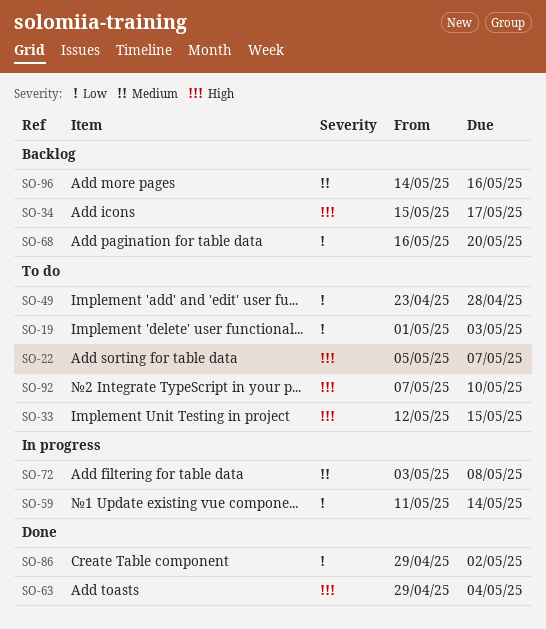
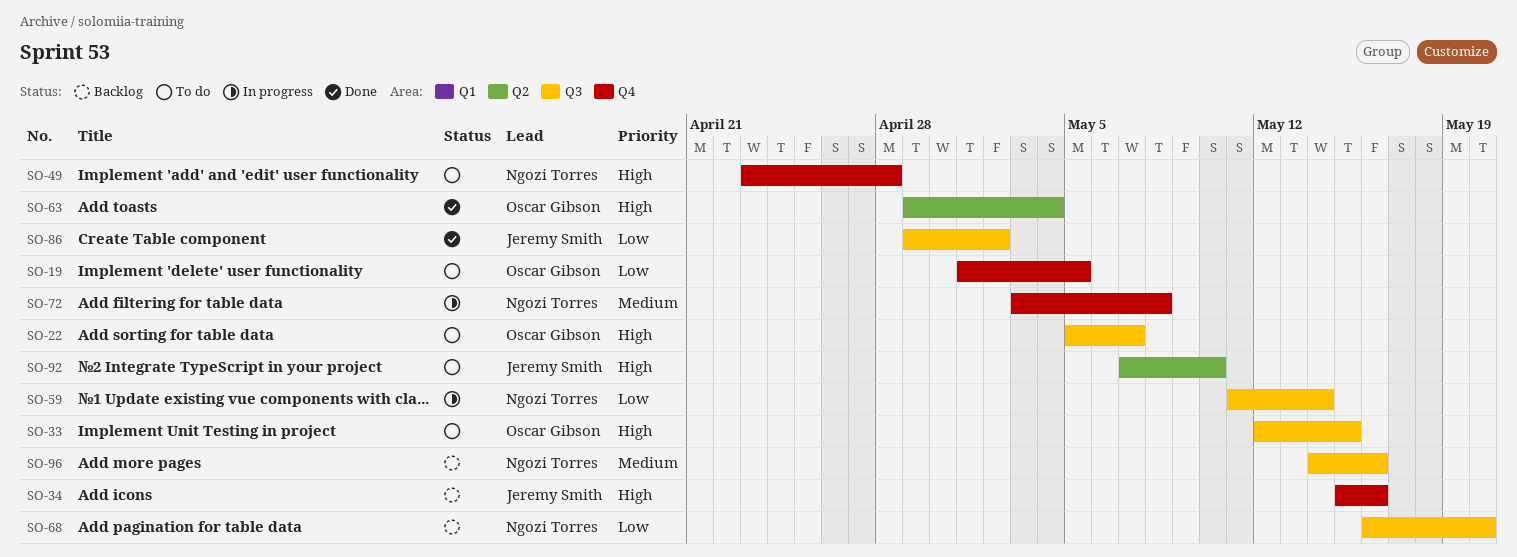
SO-19, due: May 3 -> May 5
SO-34, due: May 17 -> May 16
SO-49, priority: Low -> High

